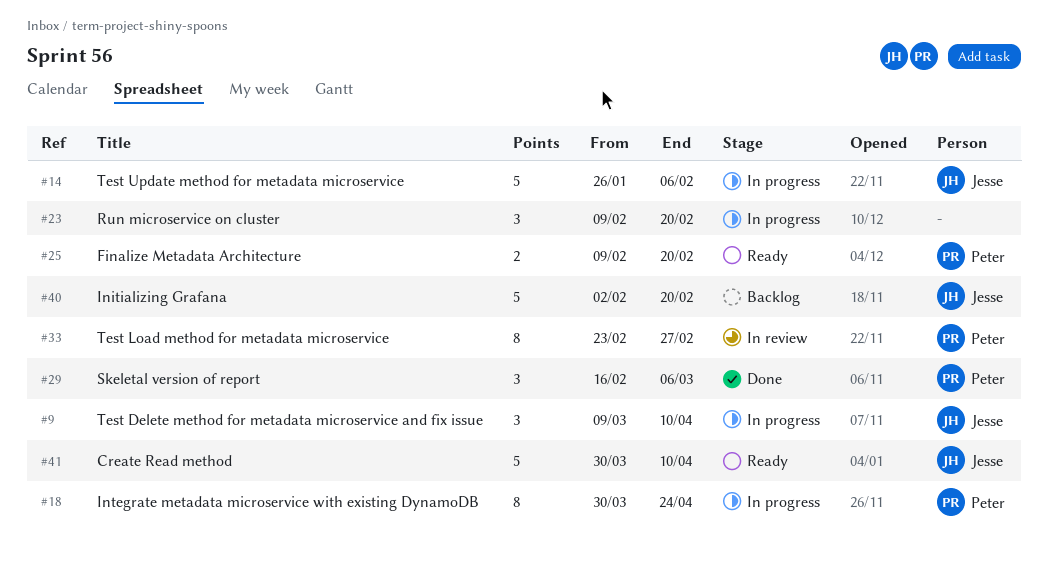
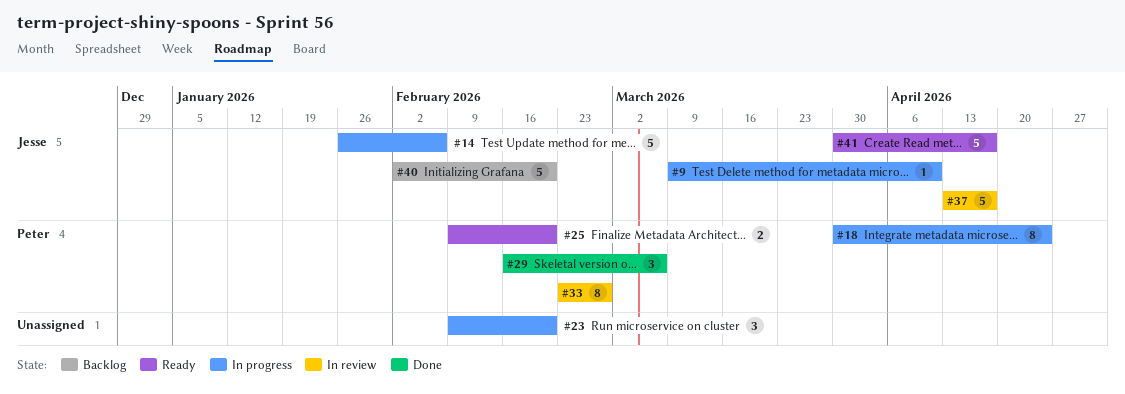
#9, estimate: 3 -> 1
#37: none -> present
#41, due: Apr 10 -> Apr 17

